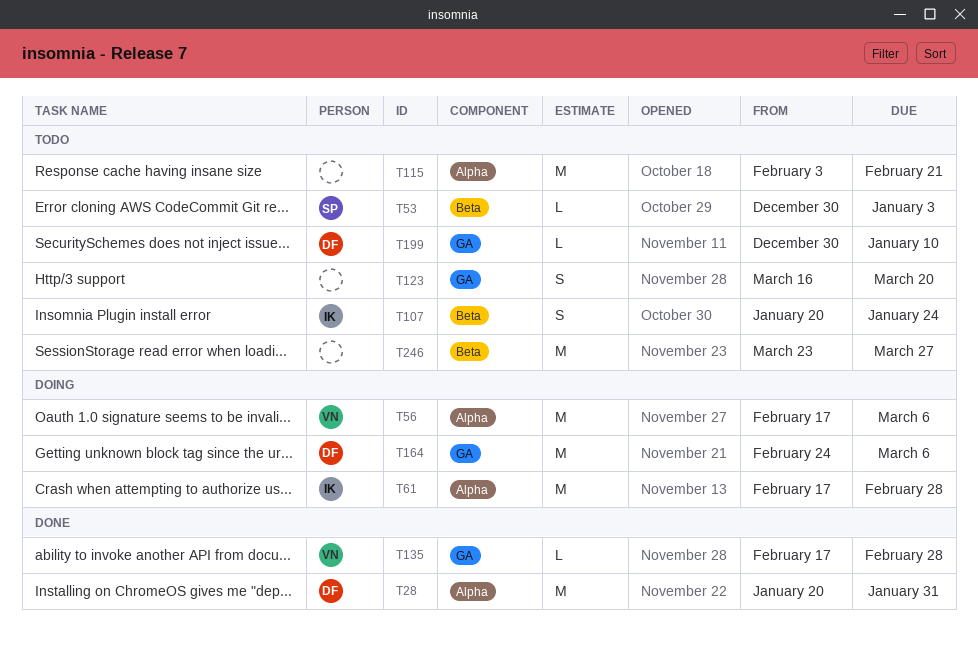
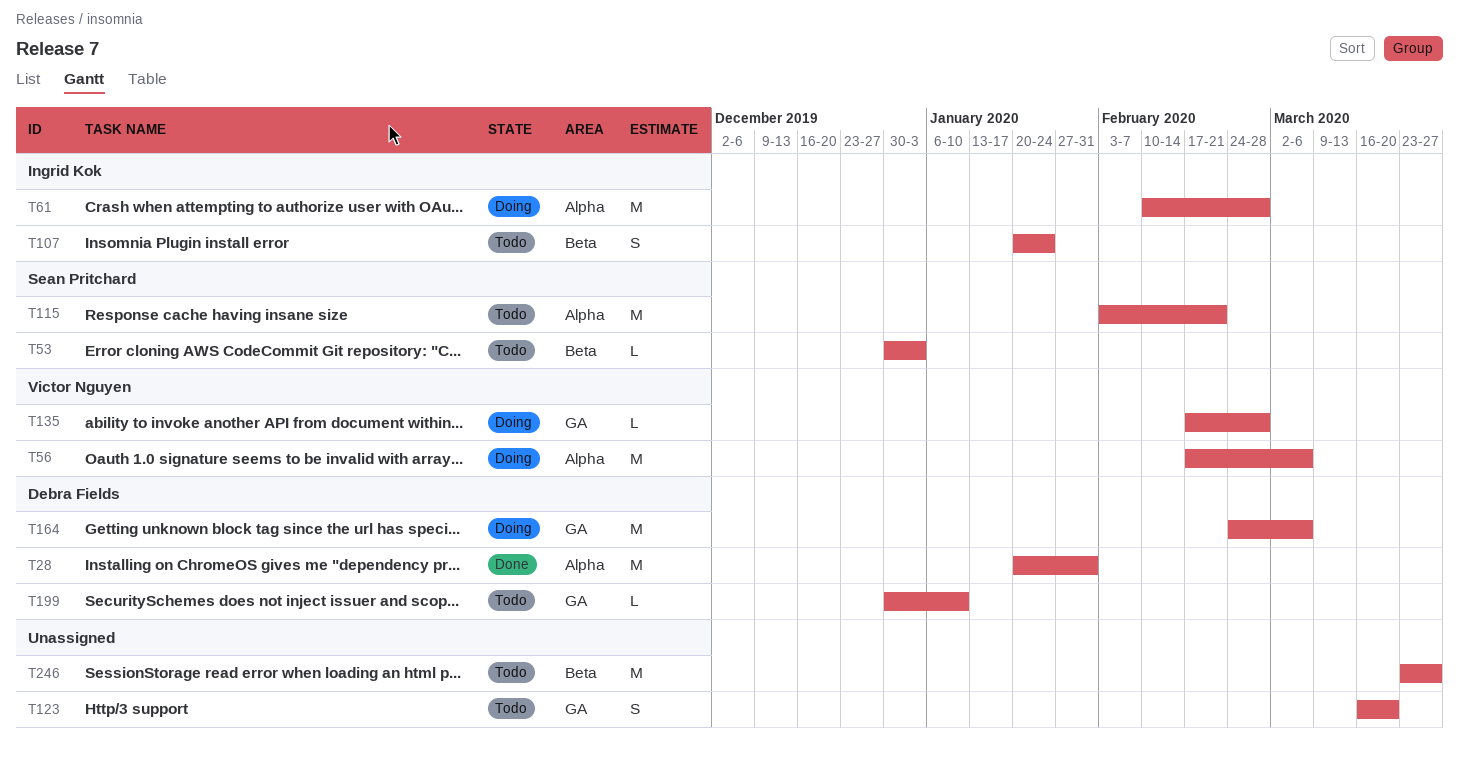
T61, start: Feb 17 -> Feb 10
T115, owner: none -> Sean Pritchard
T135, status: Done -> Doing

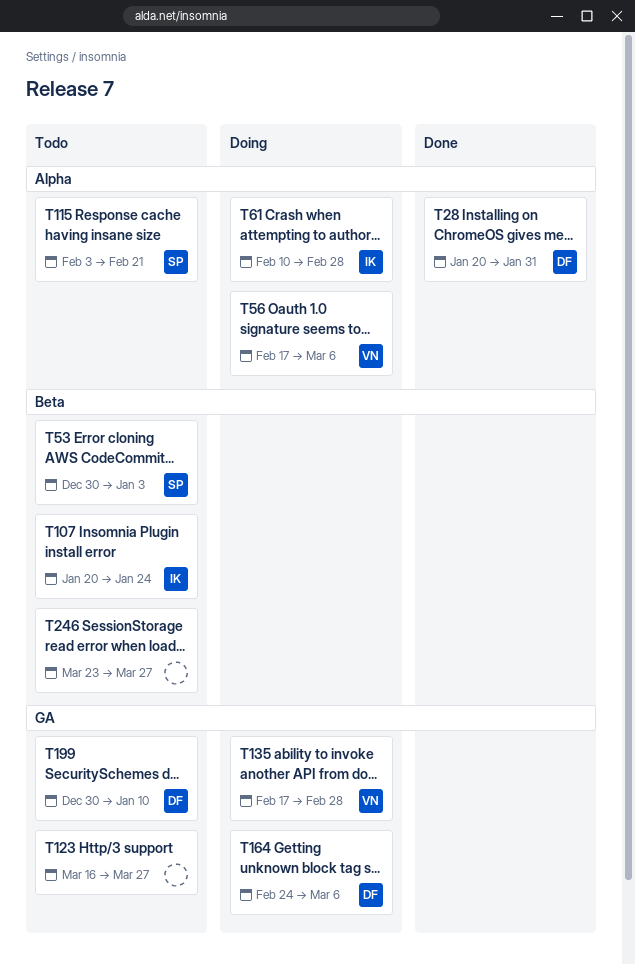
T123, due: Mar 20 -> Mar 27

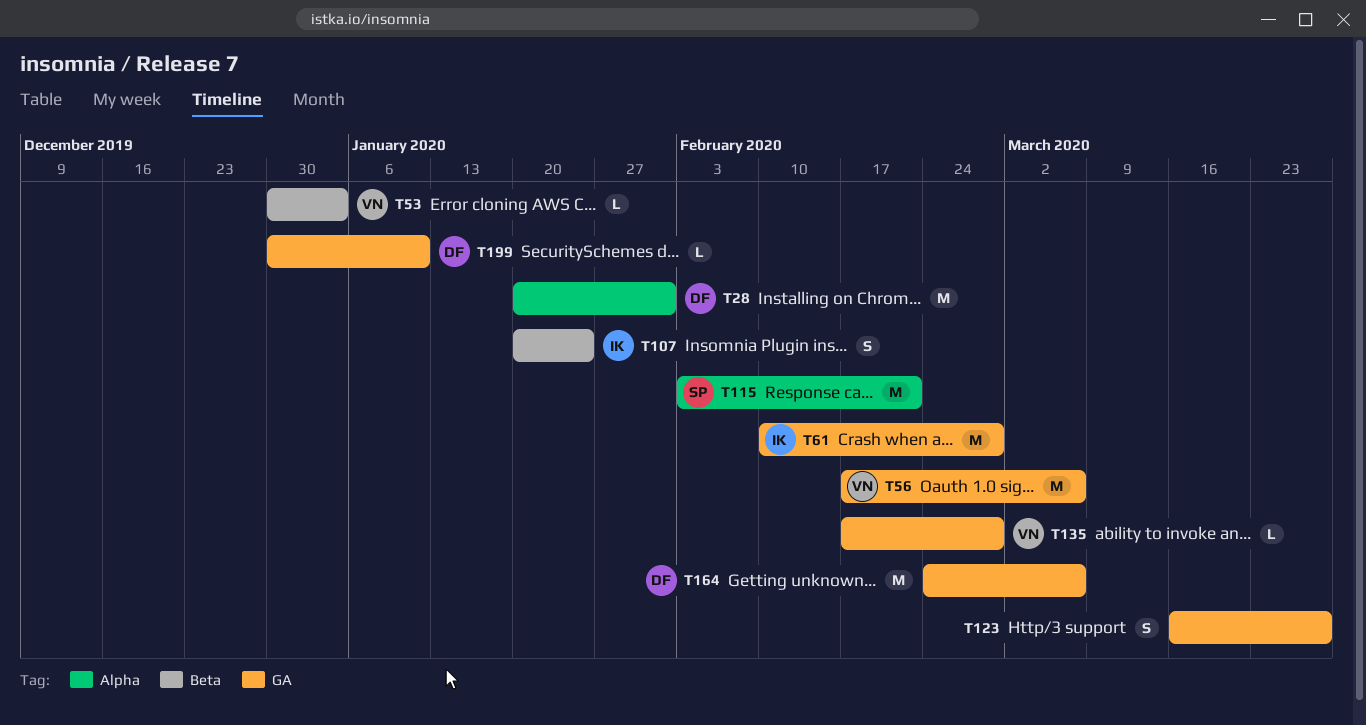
T53, owner: SP -> VN
T56, label: Alpha -> GA
T61, label: Alpha -> GA
T246: present -> none

